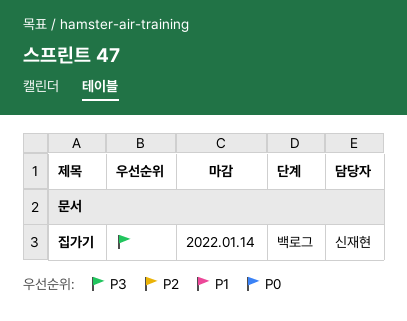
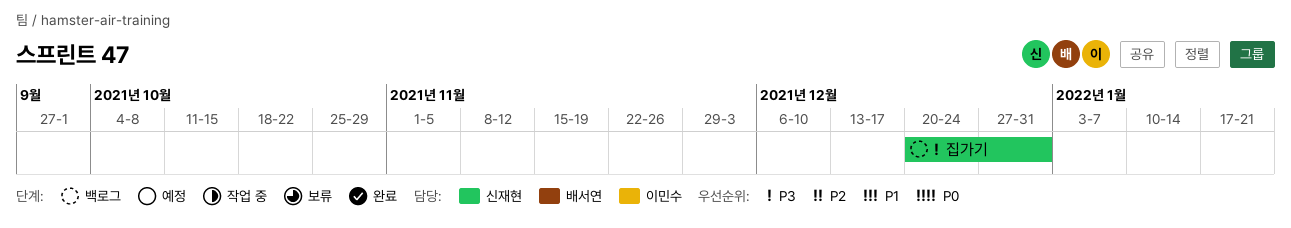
집가기, due: Jan 14 -> Dec 31

